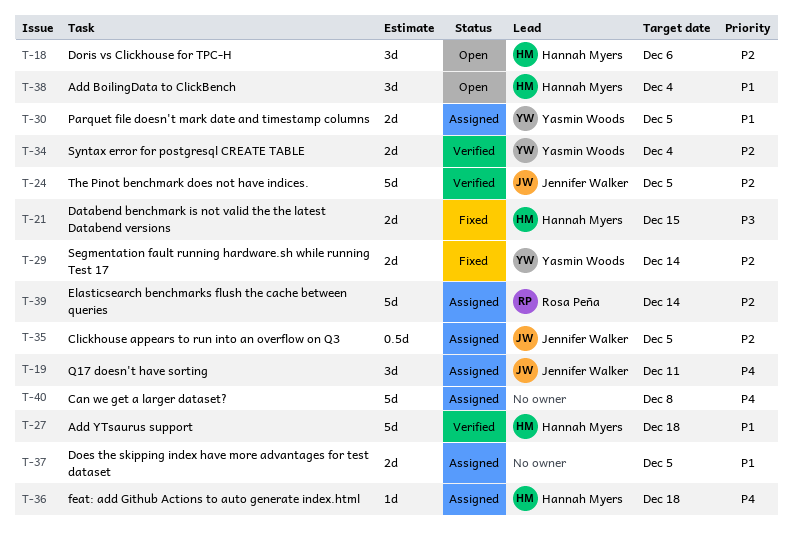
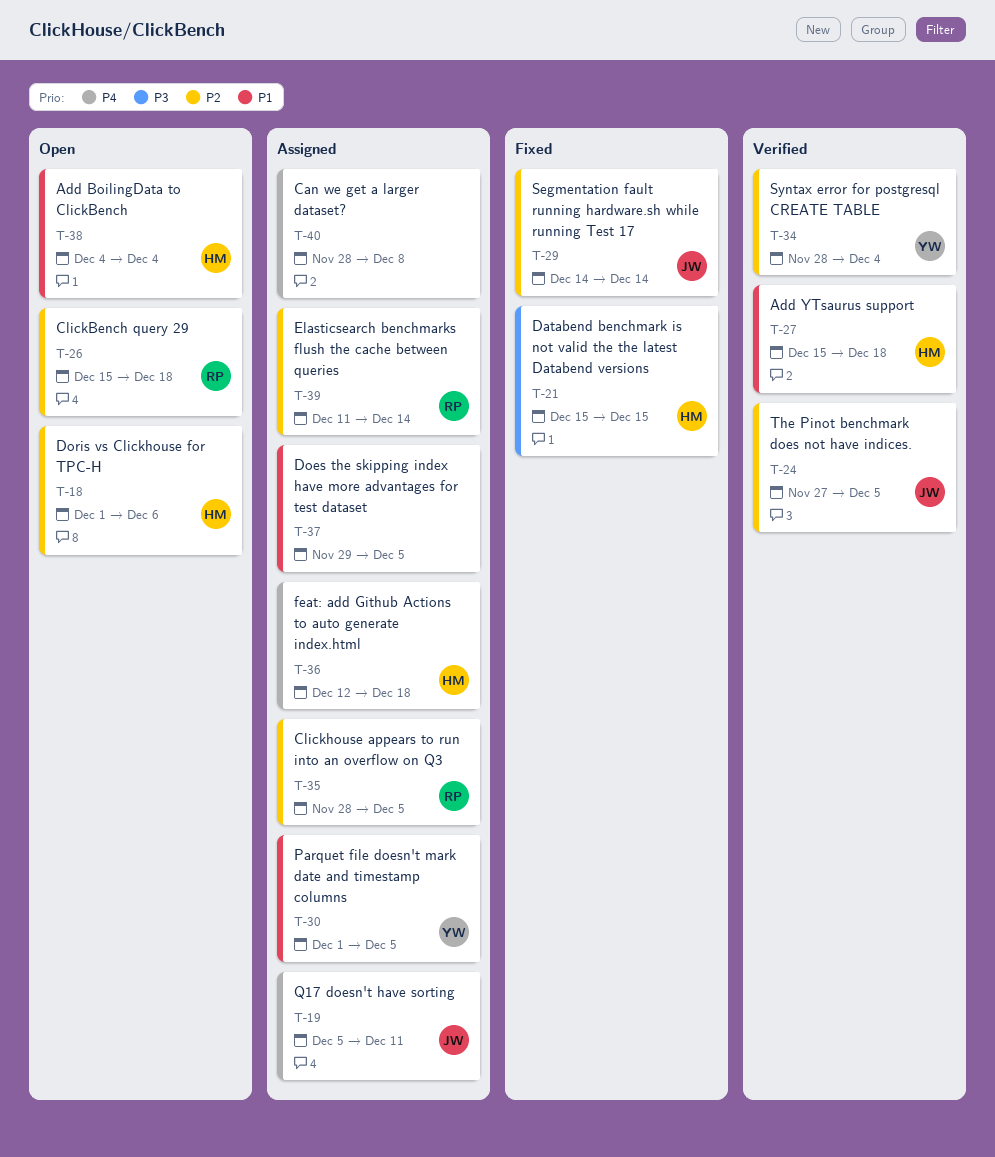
T-26: none -> present
T-29, owner: Yasmin Woods -> Jennifer Walker
T-35, owner: Jennifer Walker -> Rosa Peña

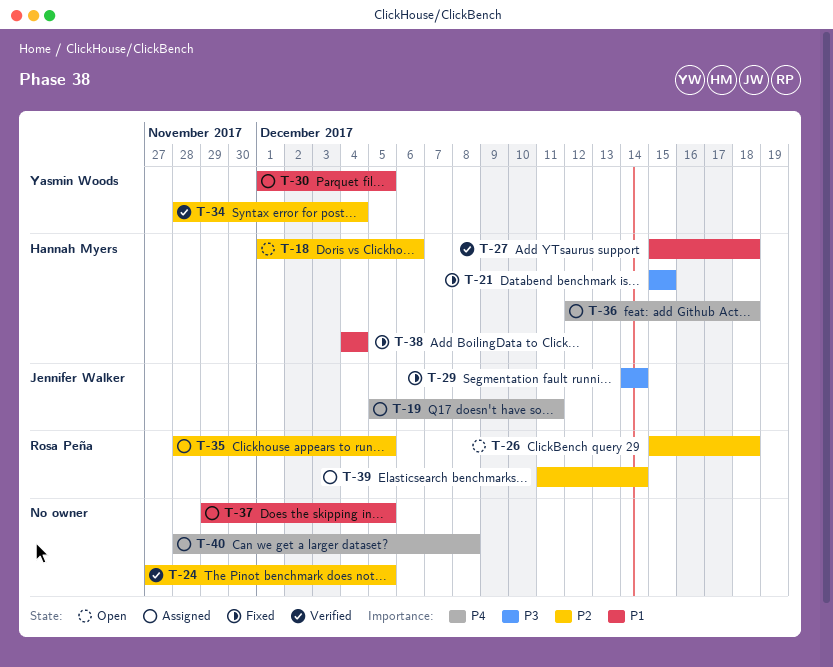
T-24, owner: Jennifer Walker -> none
T-29, priority: P2 -> P3
T-38, status: Open -> Fixed

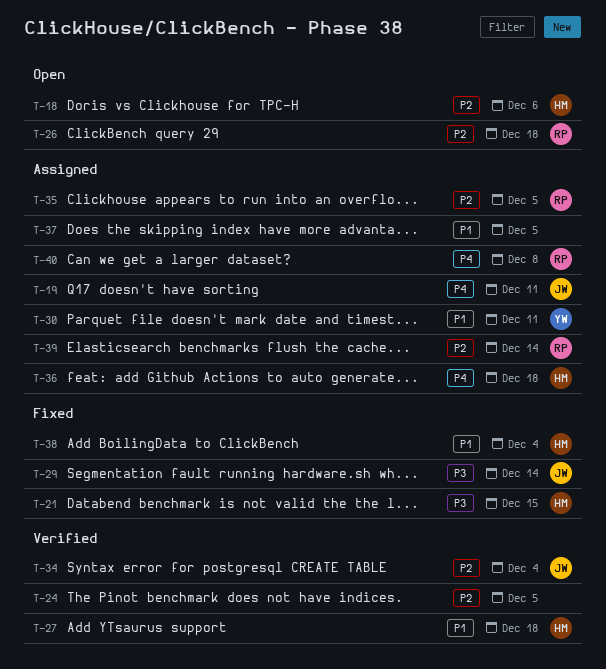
T-30, due: Dec 5 -> Dec 11
T-34, owner: Yasmin Woods -> Jennifer Walker
T-40, owner: none -> Rosa Peña

